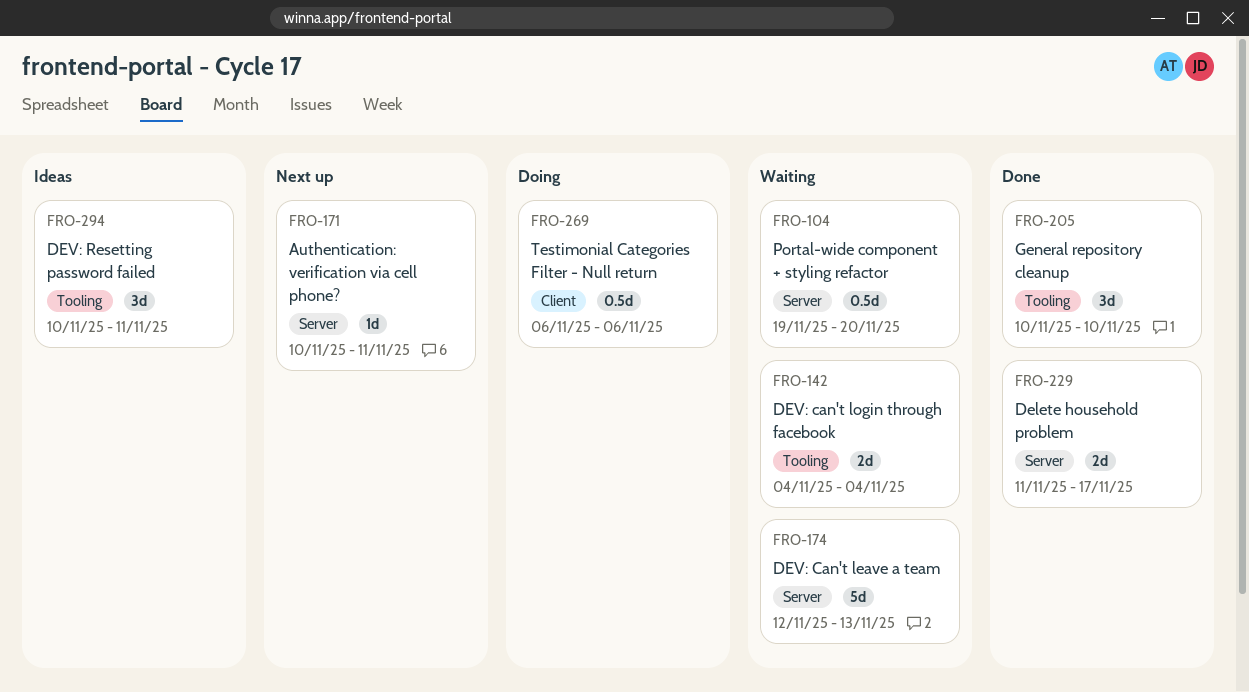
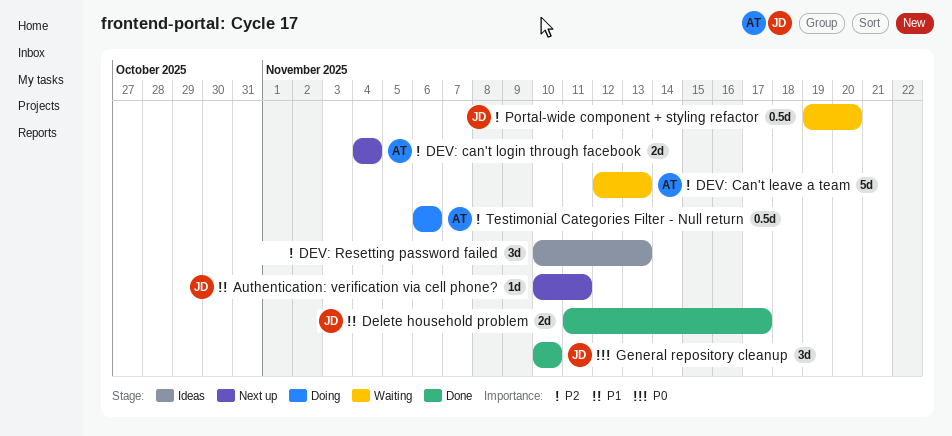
DEV: can't login through facebook, status: Waiting -> Next up
DEV: Resetting password failed, due: Nov 11 -> Nov 13

